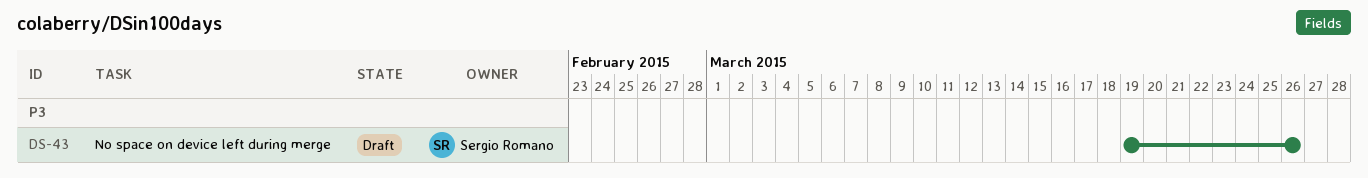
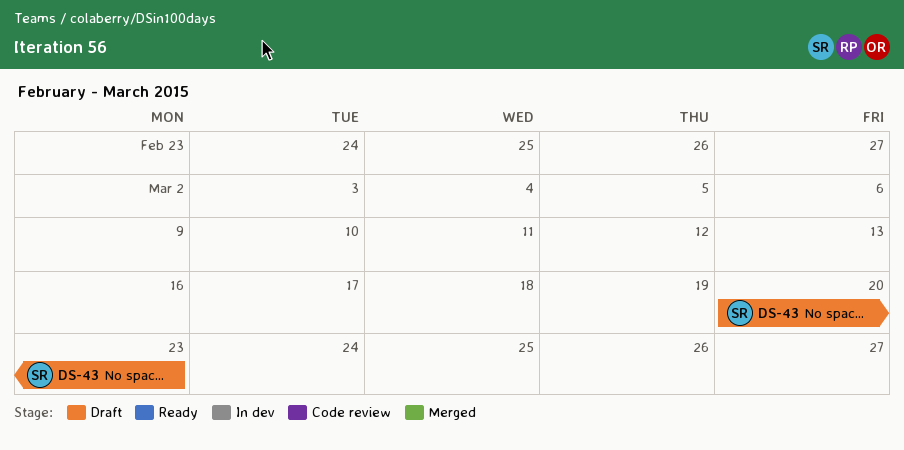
DS-43, start: Mar 19 -> Mar 20
DS-43, due: Mar 26 -> Mar 23

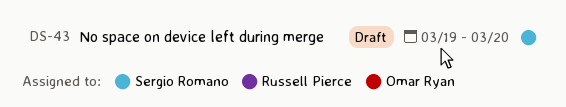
DS-43, start: Mar 20 -> Mar 19
DS-43, due: Mar 23 -> Mar 20

